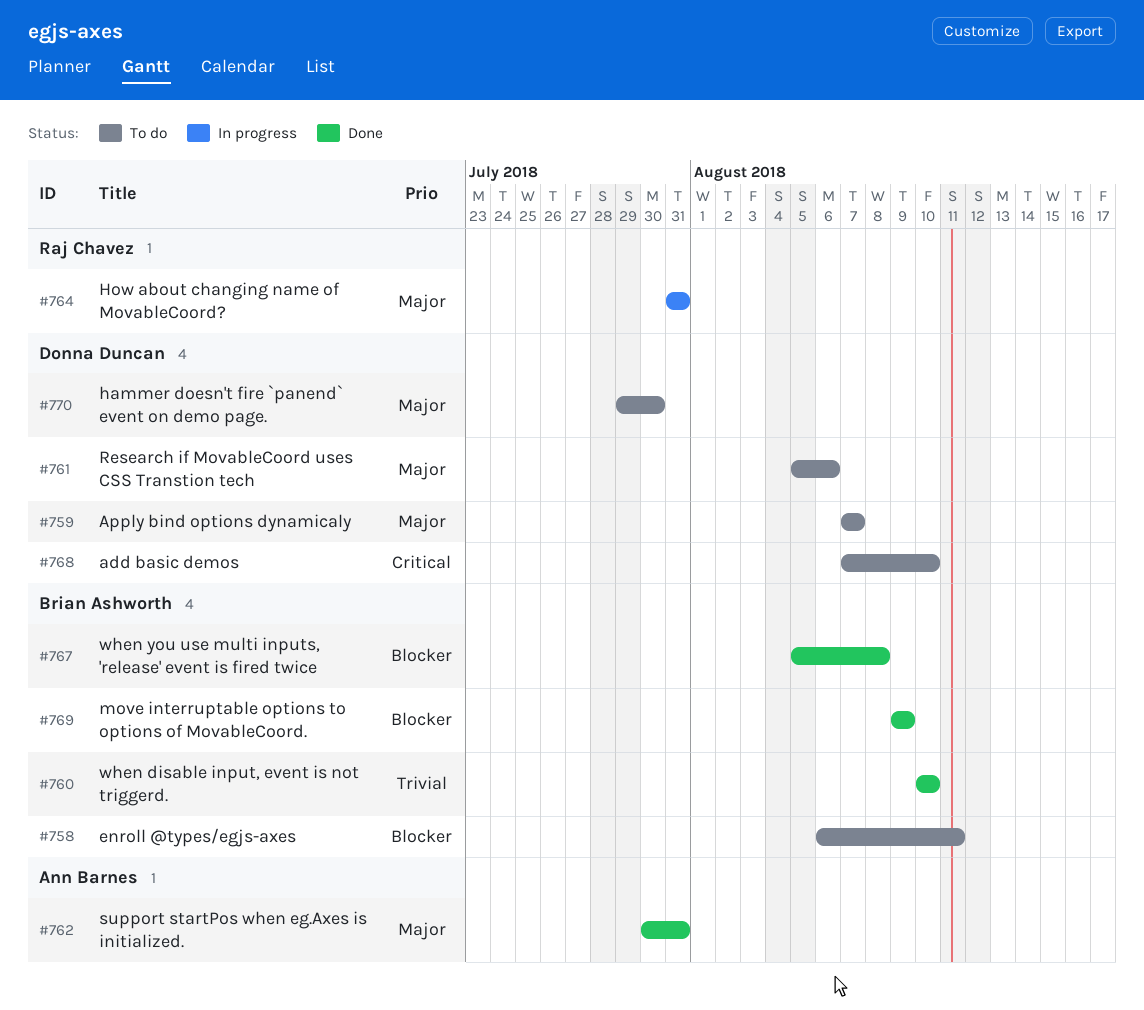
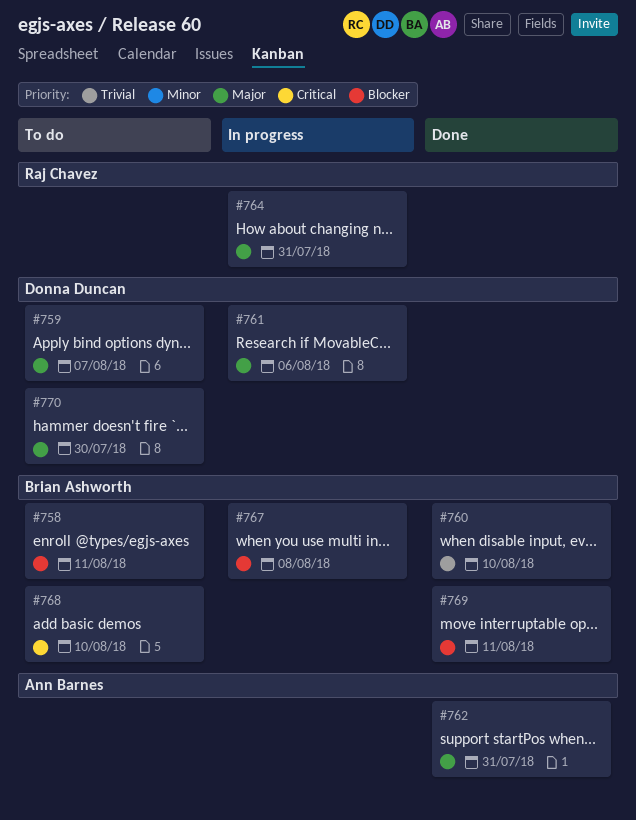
#761, status: To do -> In progress
#767, status: Done -> In progress
#768, owner: Donna Duncan -> Brian Ashworth
#769, due: Aug 9 -> Aug 11

